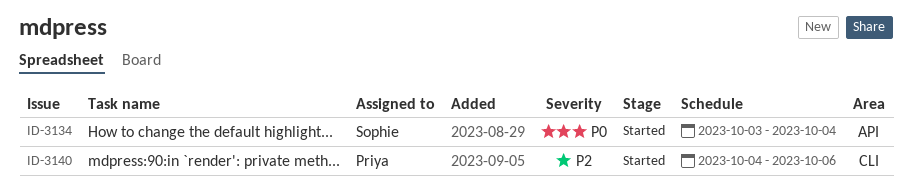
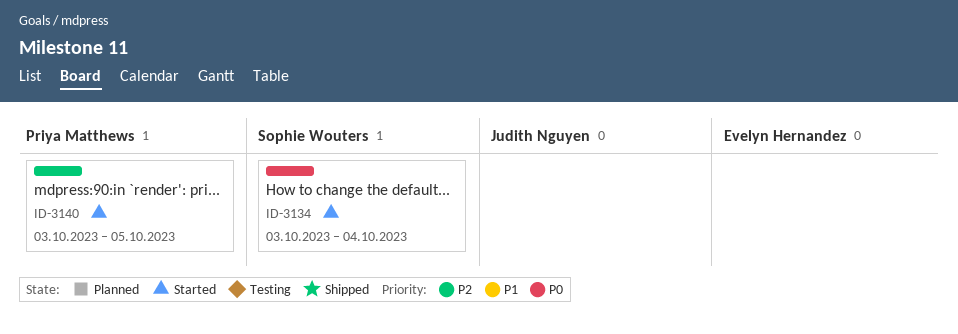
ID-3140, start: Oct 4 -> Oct 3
ID-3140, due: Oct 6 -> Oct 5

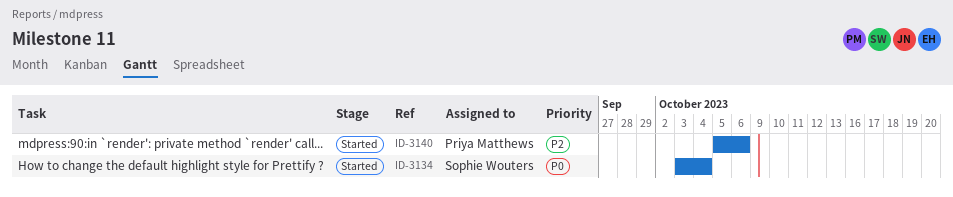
ID-3140, start: Oct 3 -> Oct 5
ID-3140, due: Oct 5 -> Oct 6

